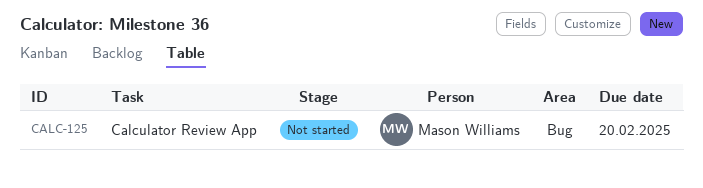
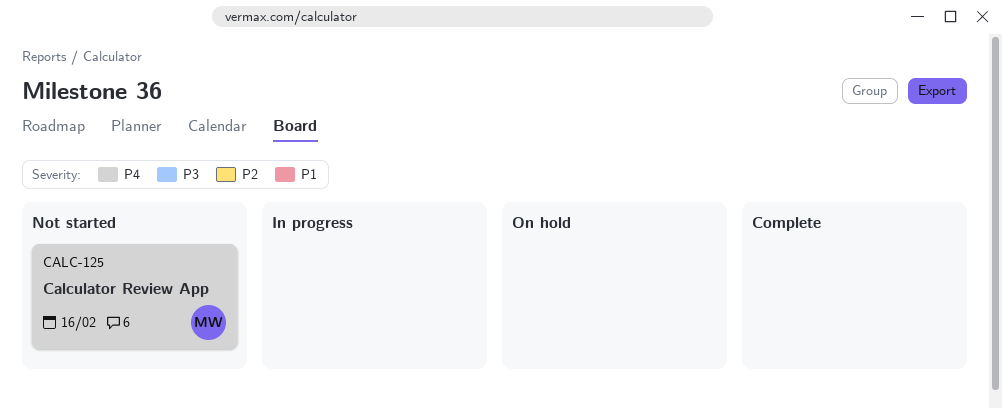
CALC-125, due: Feb 20 -> Feb 16

